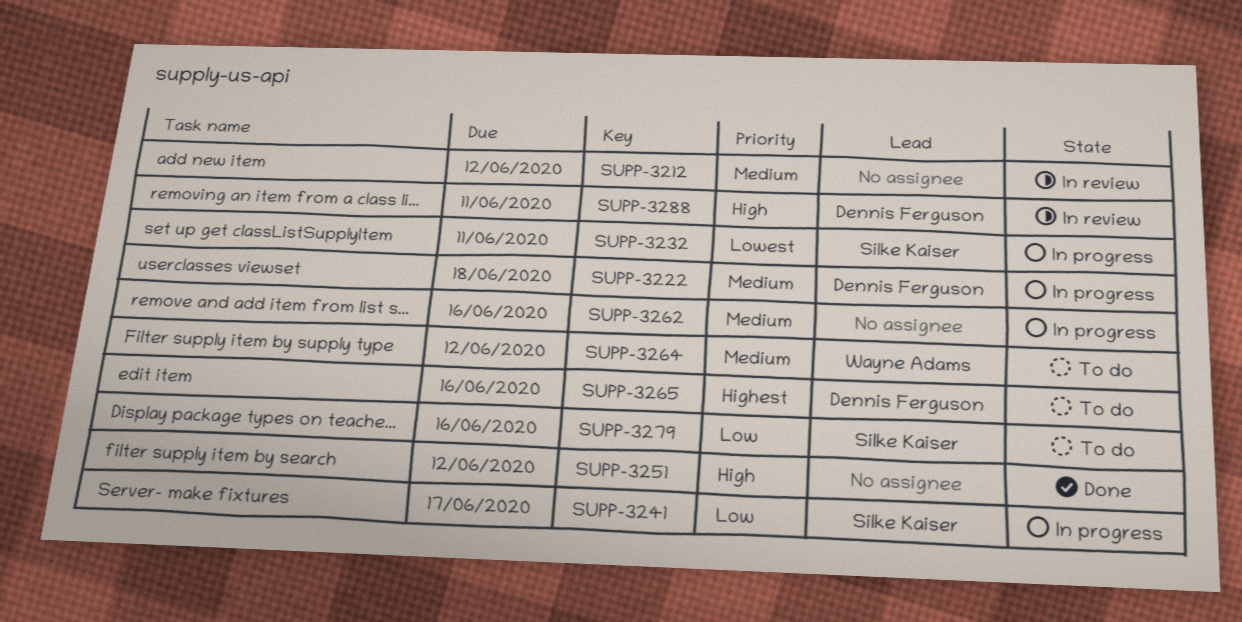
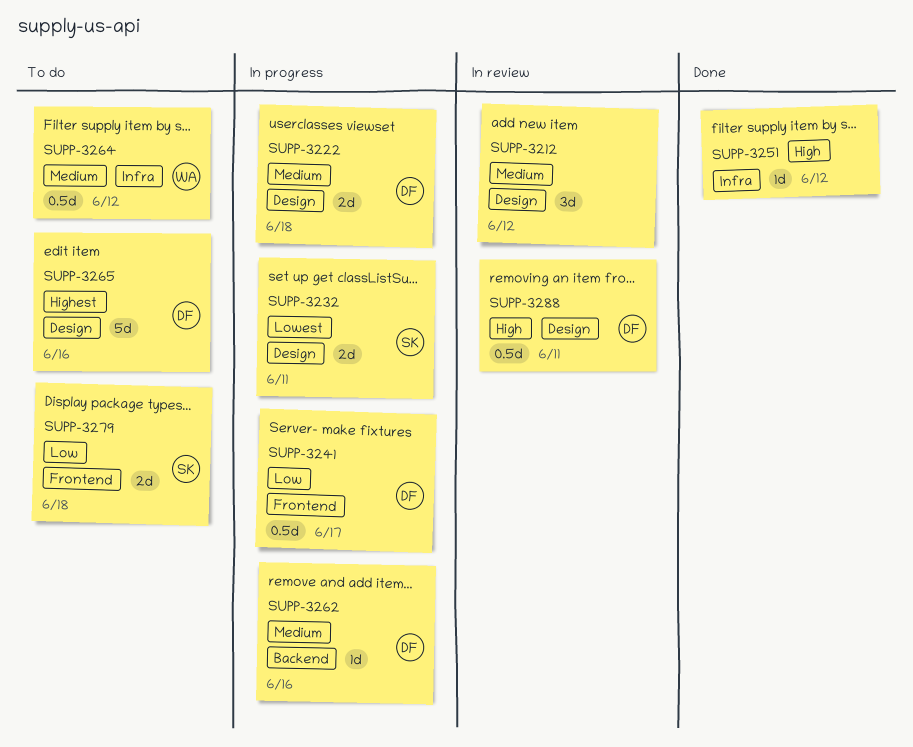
SUPP-3241, owner: Silke Kaiser -> Dennis Ferguson
SUPP-3262, owner: none -> Dennis Ferguson
SUPP-3279, due: Jun 16 -> Jun 18

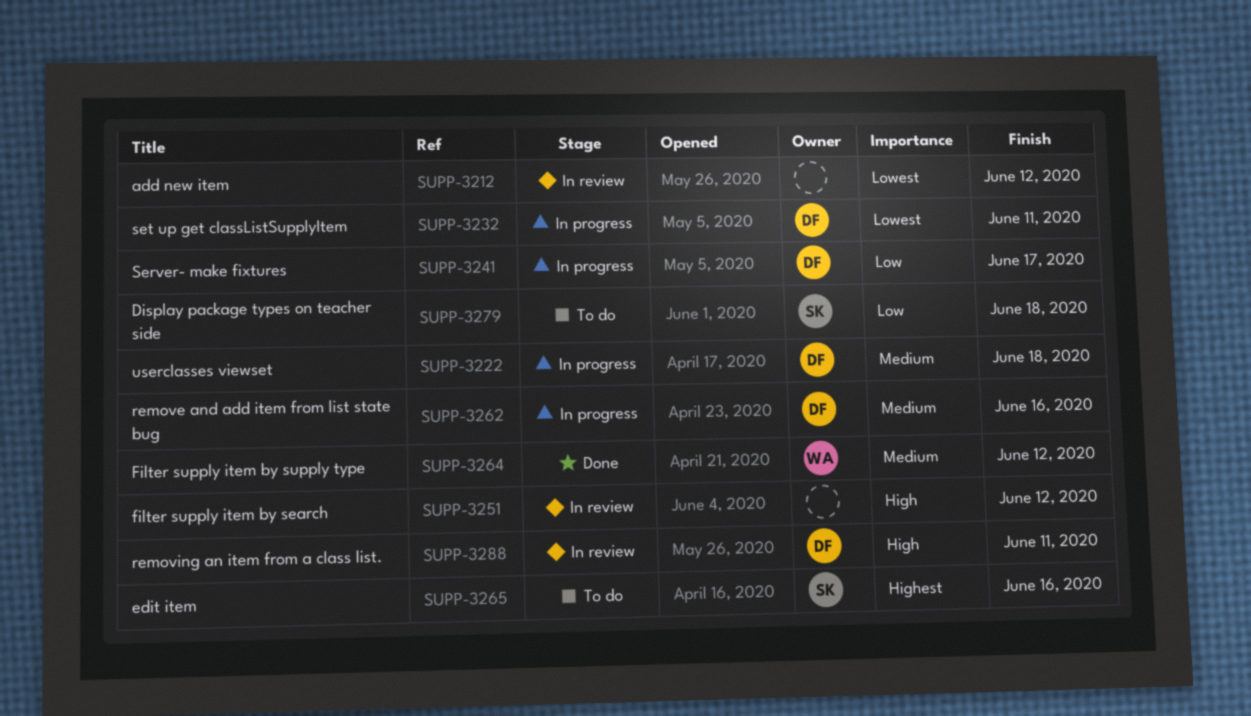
SUPP-3212, priority: Medium -> Lowest
SUPP-3232, owner: SK -> DF
SUPP-3251, status: Done -> In review
SUPP-3264, status: To do -> Done
SUPP-3265, owner: DF -> SK

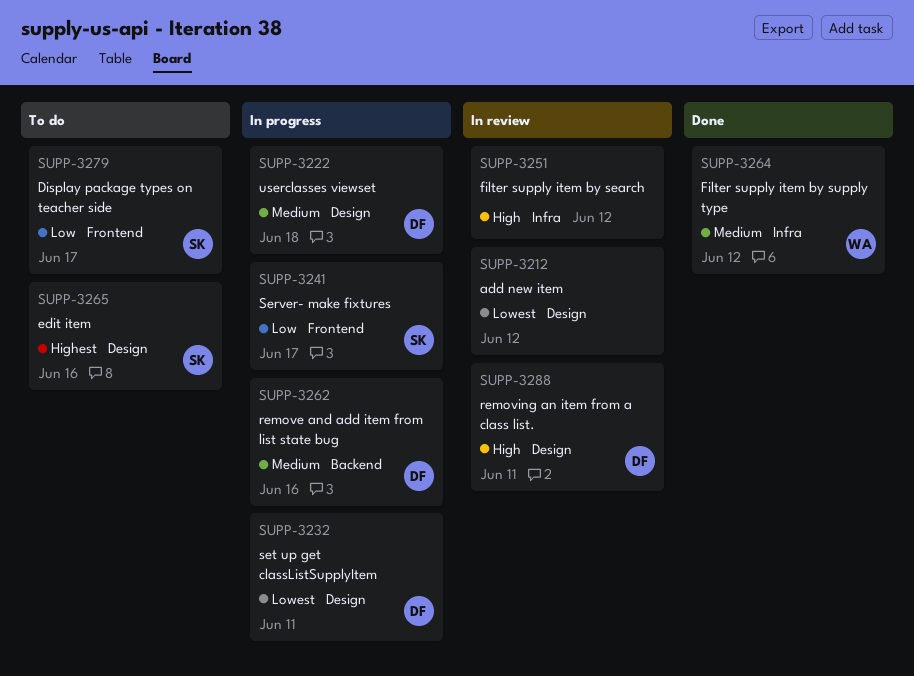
SUPP-3241, owner: DF -> SK
SUPP-3279, due: Jun 18 -> Jun 17

